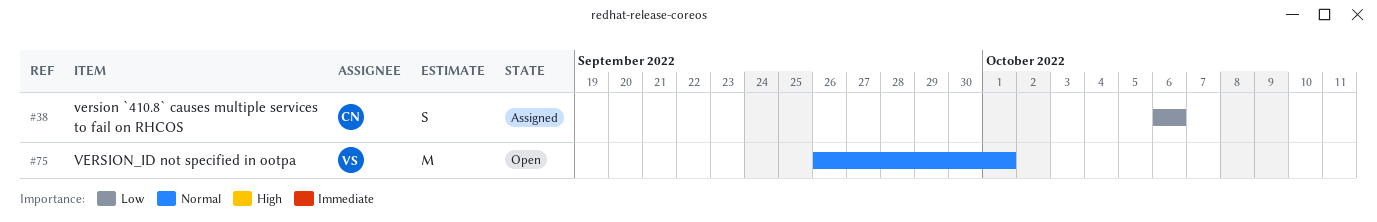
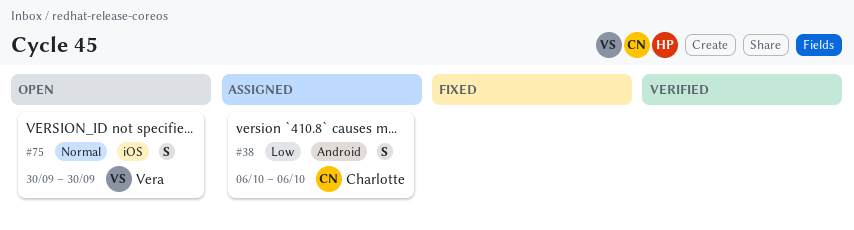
#75, estimate: M -> S
#75, start: Sep 26 -> Sep 30
#75, due: Oct 1 -> Sep 30

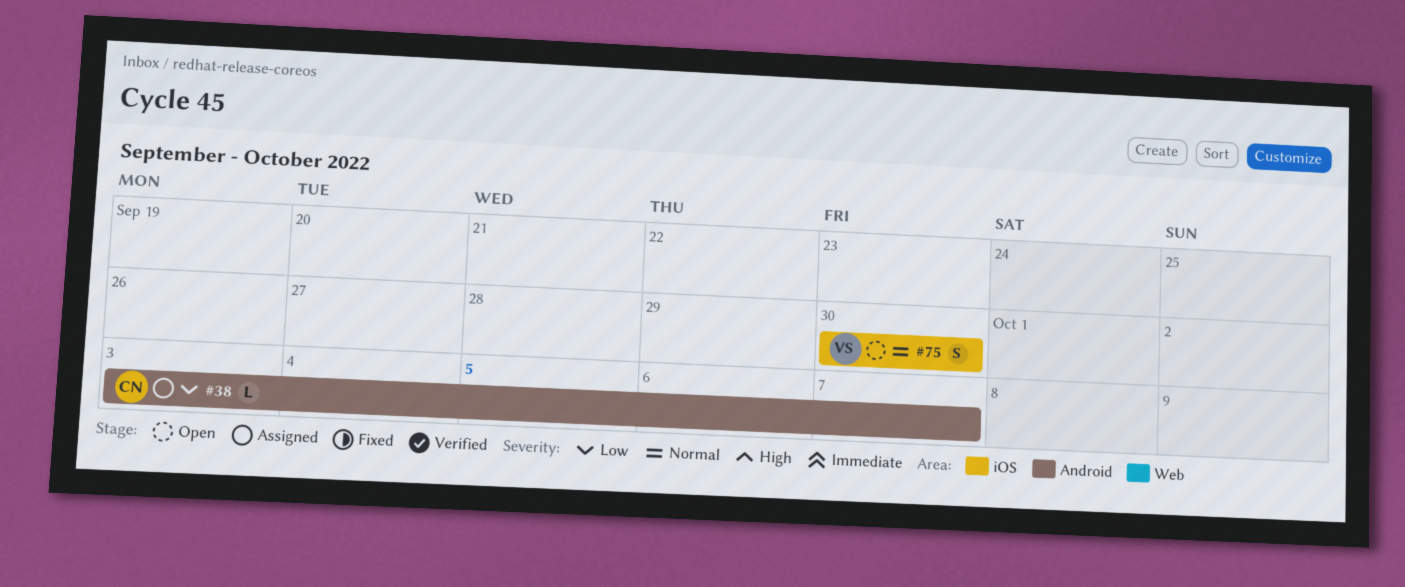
#38, estimate: S -> L
#38, start: Oct 6 -> Oct 3
#38, due: Oct 6 -> Oct 7

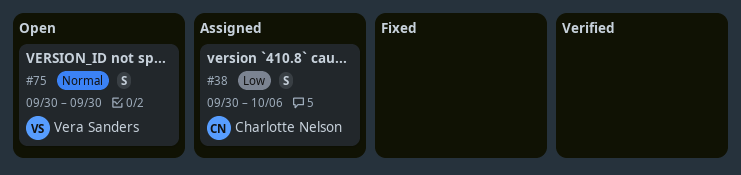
#38, estimate: L -> S
#38, start: Oct 3 -> Sep 30
#38, due: Oct 7 -> Oct 6

